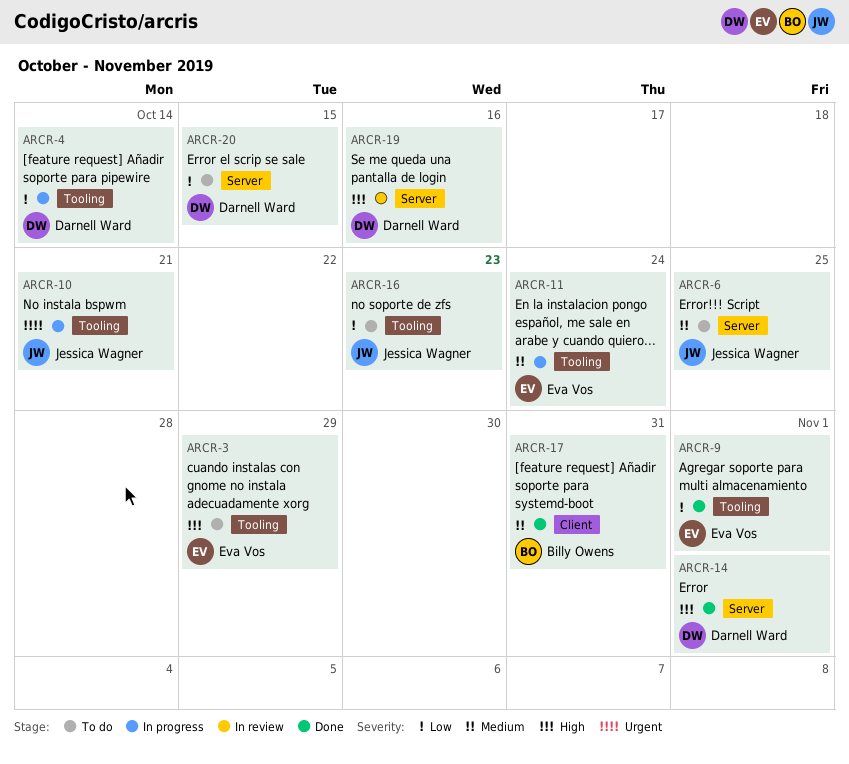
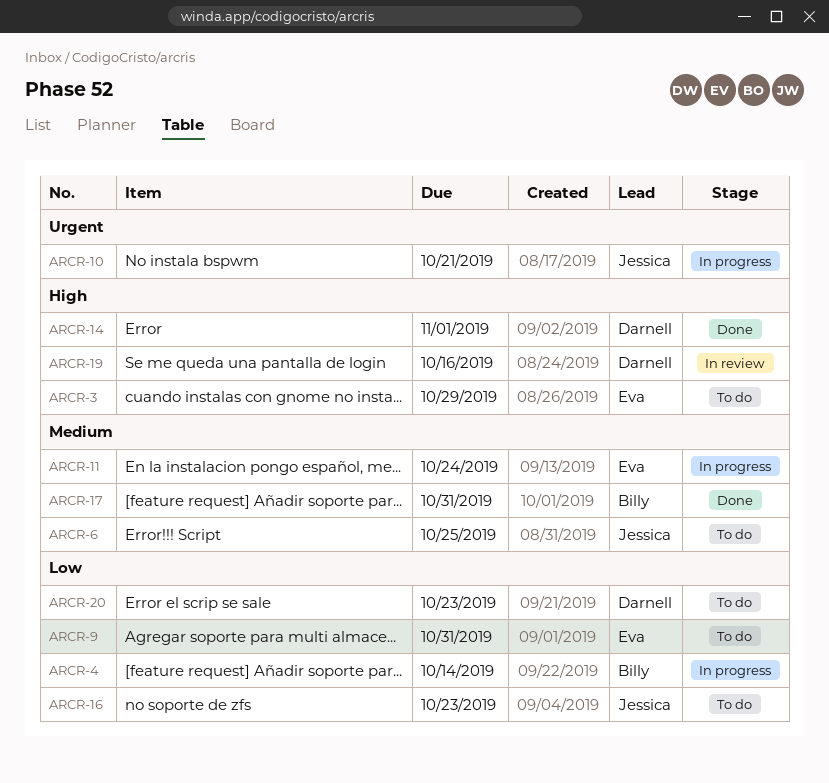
ARCR-4, owner: Darnell Ward -> Billy Owens
ARCR-9, status: Done -> To do
ARCR-9, due: Nov 1 -> Oct 31
ARCR-20, due: Oct 15 -> Oct 23

